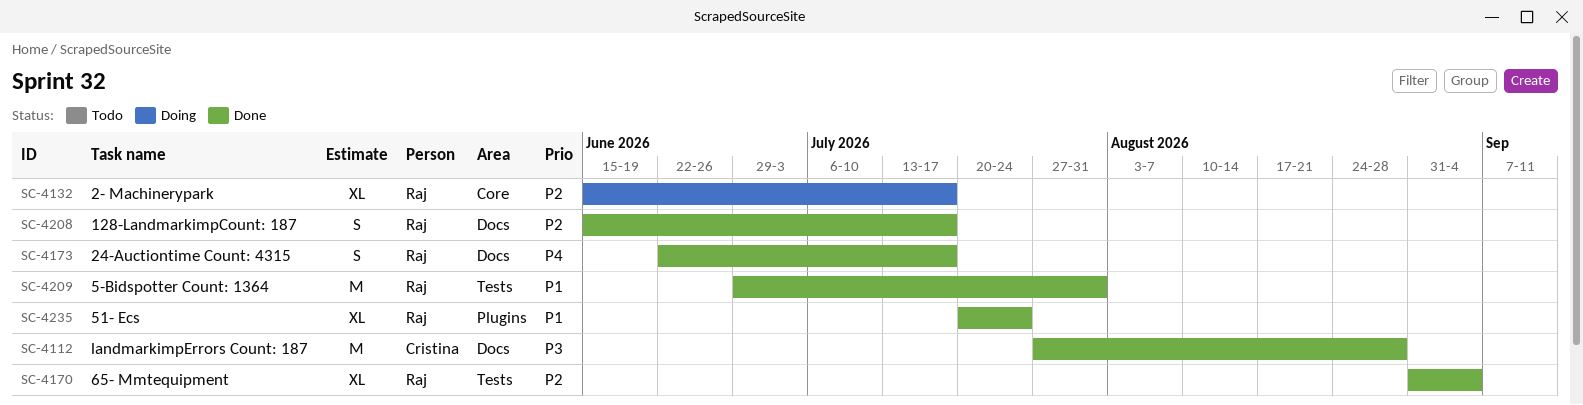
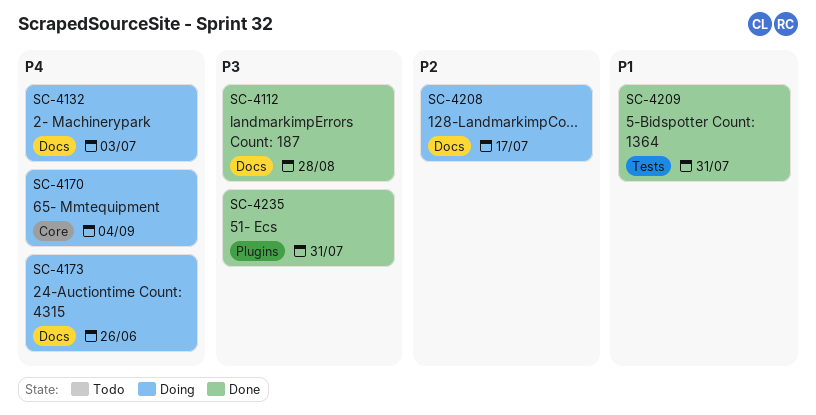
SC-4132, priority: P2 -> P4
SC-4132, label: Core -> Docs
SC-4132, due: Jul 17 -> Jul 3
SC-4170, status: Done -> Doing
SC-4170, priority: P2 -> P4
SC-4170, label: Tests -> Core
SC-4173, status: Done -> Doing
SC-4173, due: Jul 17 -> Jun 26
SC-4208, status: Done -> Doing
SC-4235, priority: P1 -> P3
SC-4235, due: Jul 24 -> Jul 31

